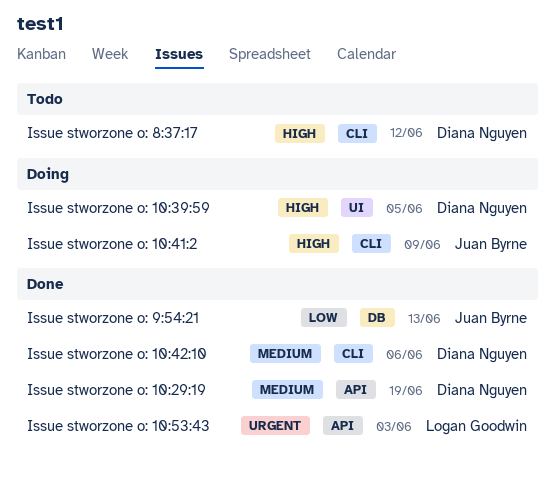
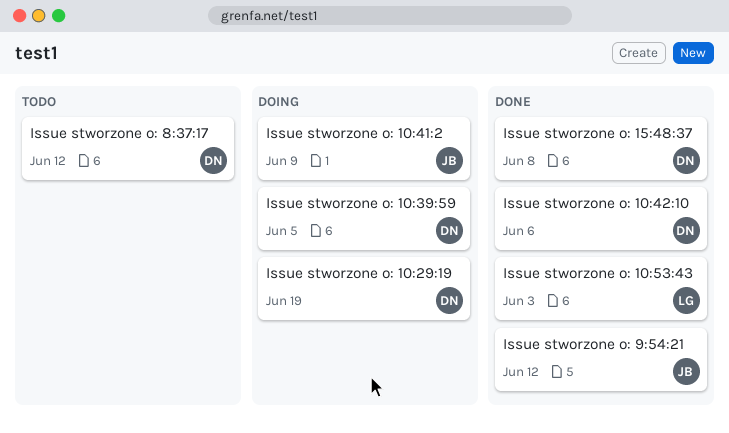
Issue stworzone o: 10:29:19, status: Done -> Doing
Issue stworzone o: 15:48:37: none -> present
Issue stworzone o: 9:54:21, due: Jun 13 -> Jun 12

